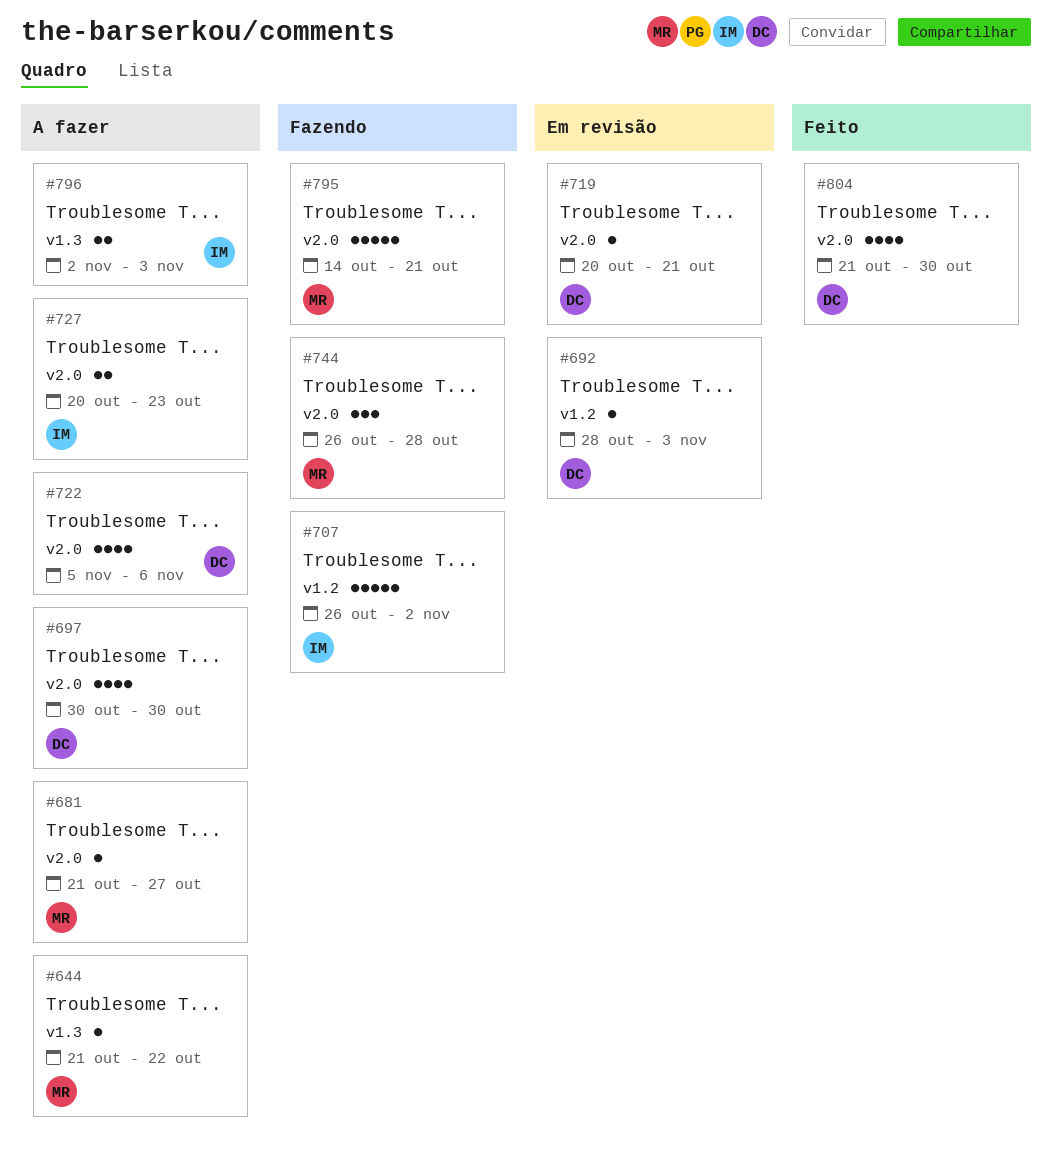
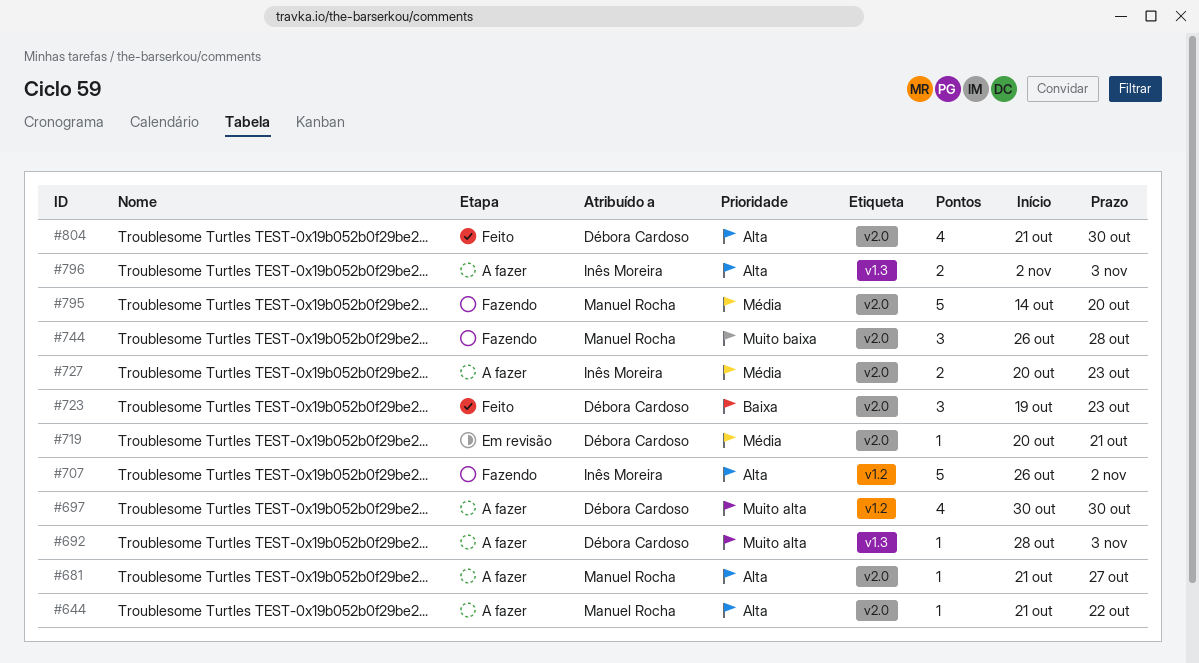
#644, label: v1.3 -> v2.0
#692, status: Em revisão -> A fazer
#692, label: v1.2 -> v1.3
#697, label: v2.0 -> v1.2
#722: present -> none
#723: none -> present
#795, due: Oct 21 -> Oct 20

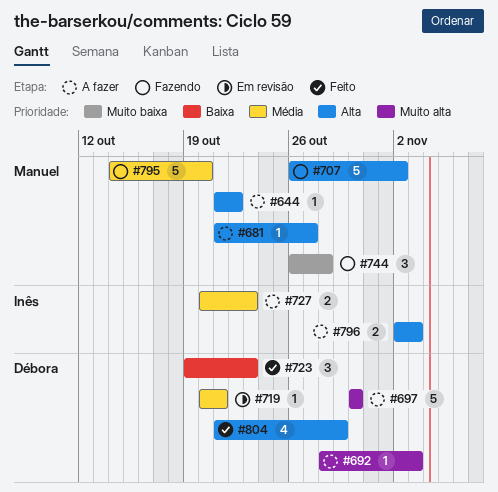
#697, estimate: 4 -> 5
#707, owner: Inês Moreira -> Manuel Rocha
#804, due: Oct 30 -> Oct 29

